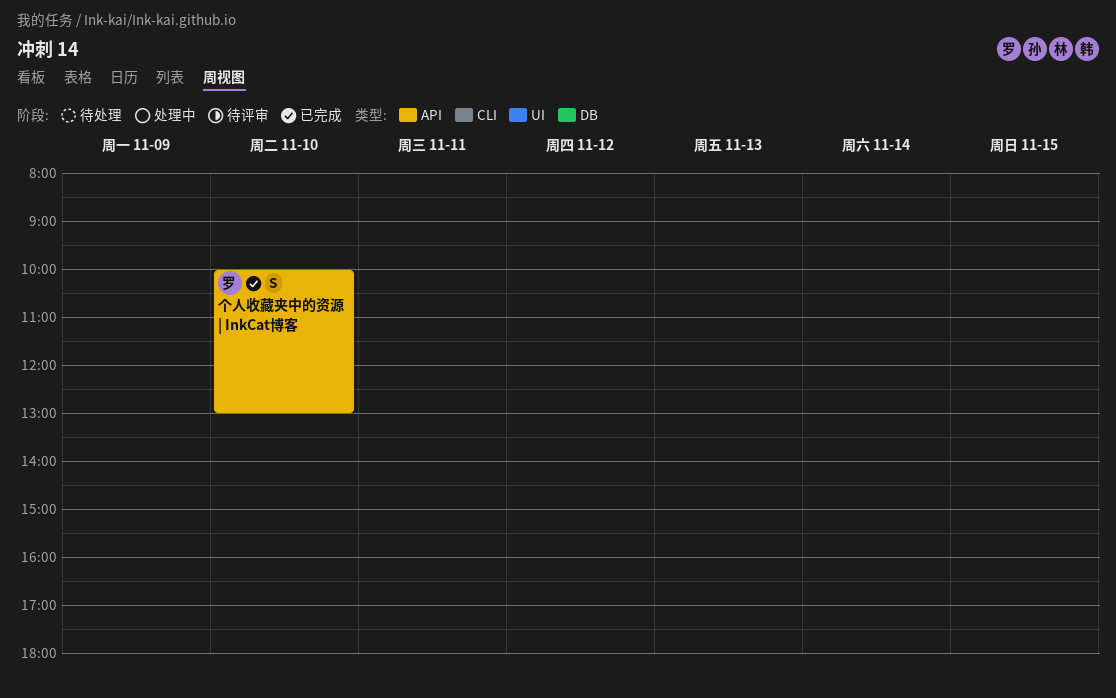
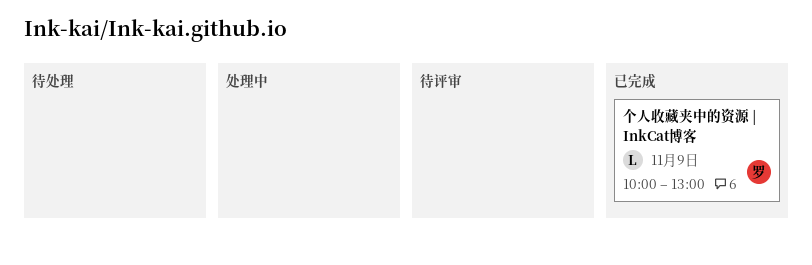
个人收藏夹中的资源 | InkCat博客, estimate: S -> L
个人收藏夹中的资源 | InkCat博客, day: Nov 10 -> Nov 9

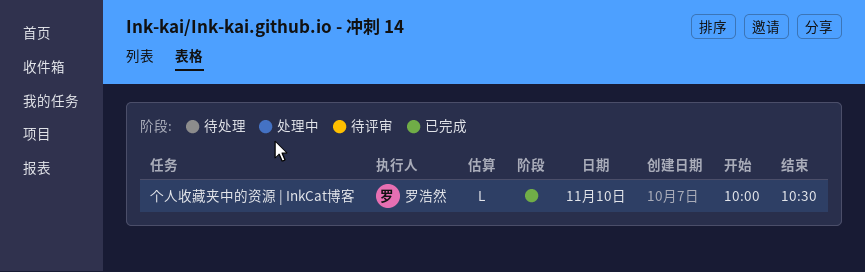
个人收藏夹中的资源 | InkCat博客, day: Nov 9 -> Nov 10
个人收藏夹中的资源 | InkCat博客, ends: 13:00 -> 10:30

